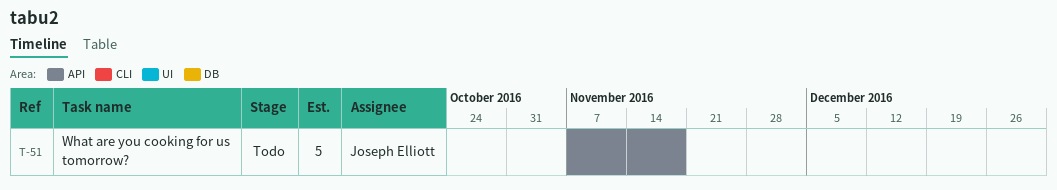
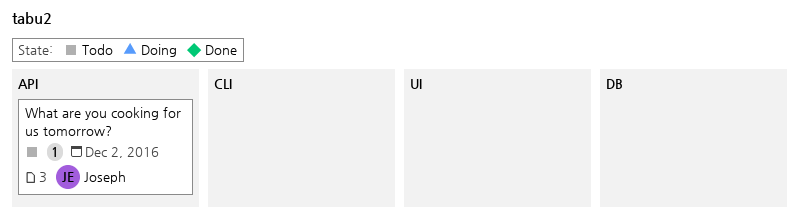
What are you cooking for us tomorrow?, estimate: 5 -> 1
What are you cooking for us tomorrow?, due: Nov 18 -> Dec 2

